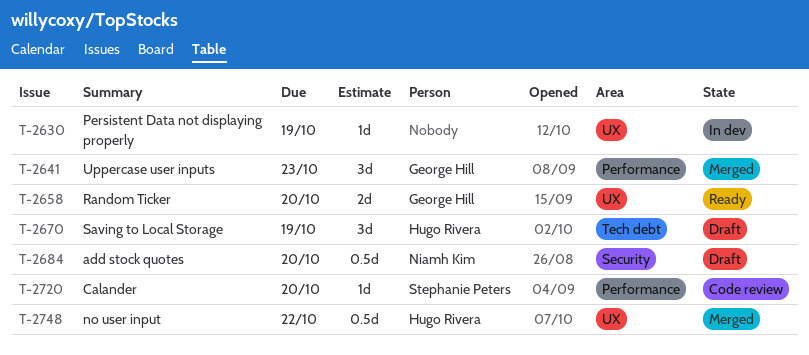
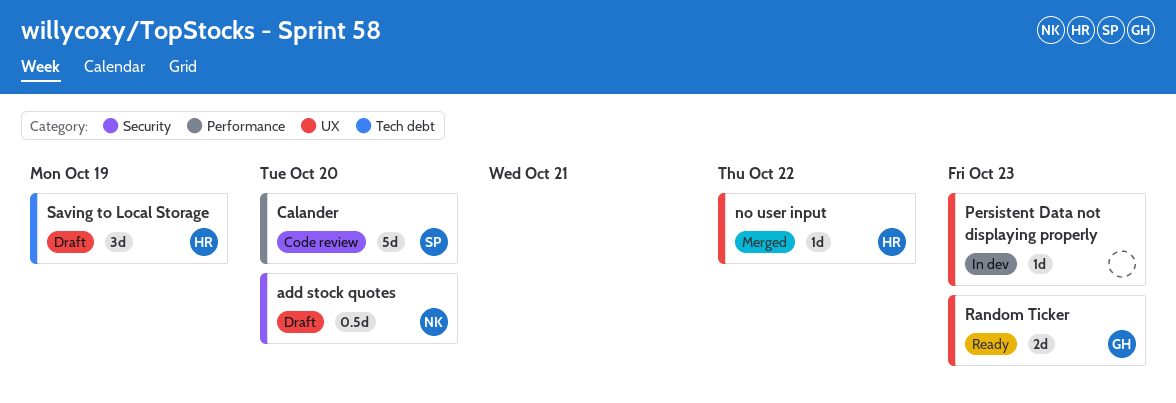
Calander, estimate: 1d -> 5d
no user input, estimate: 0.5d -> 1d
Persistent Data not displaying properly, due: Oct 19 -> Oct 23
Random Ticker, due: Oct 20 -> Oct 23
Uppercase user inputs: present -> none

